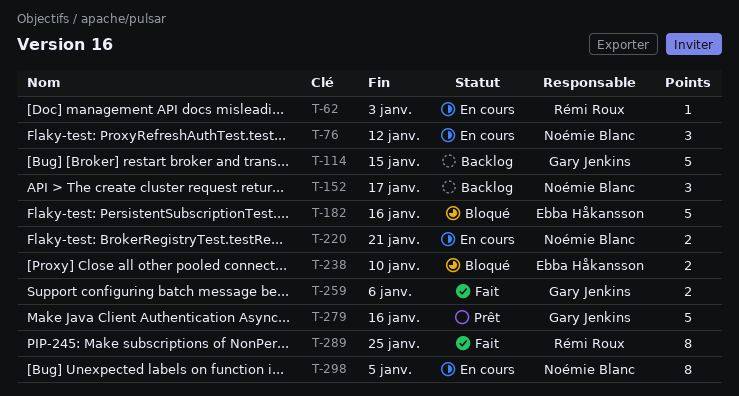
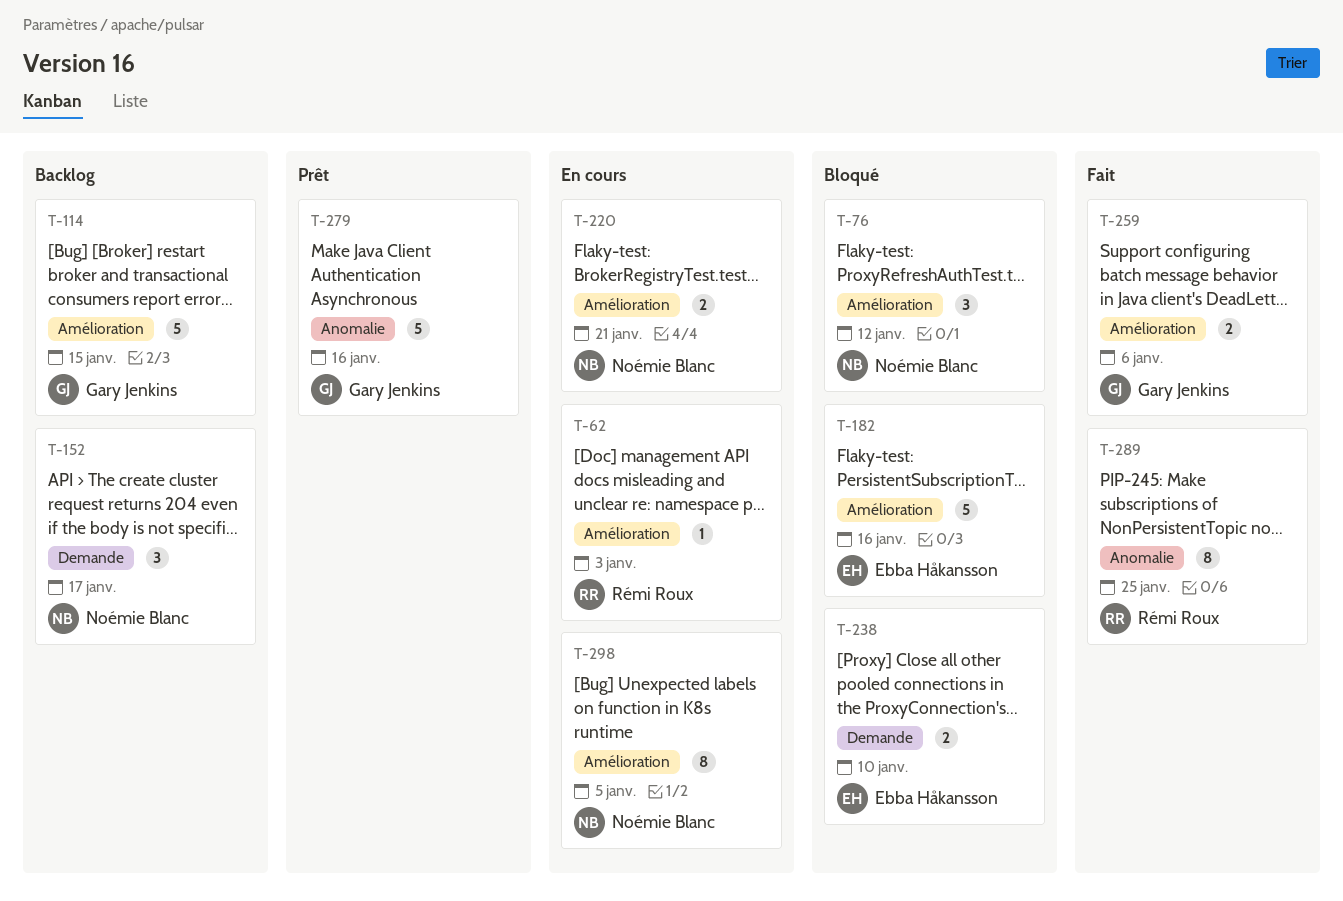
T-76, status: En cours -> Bloqué

